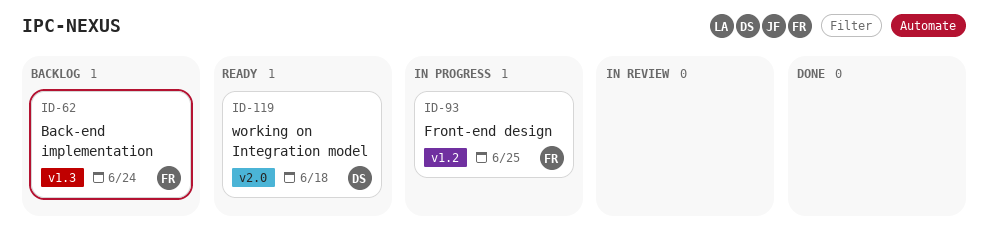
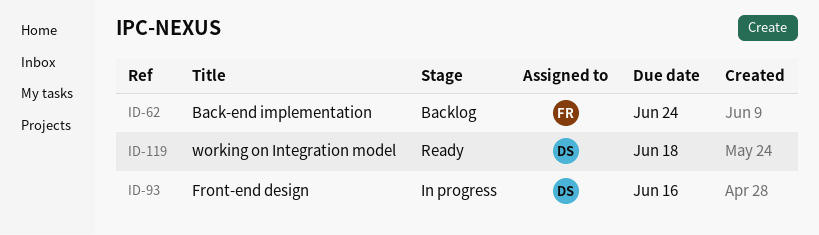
ID-93, owner: FR -> DS
ID-93, due: Jun 25 -> Jun 16

